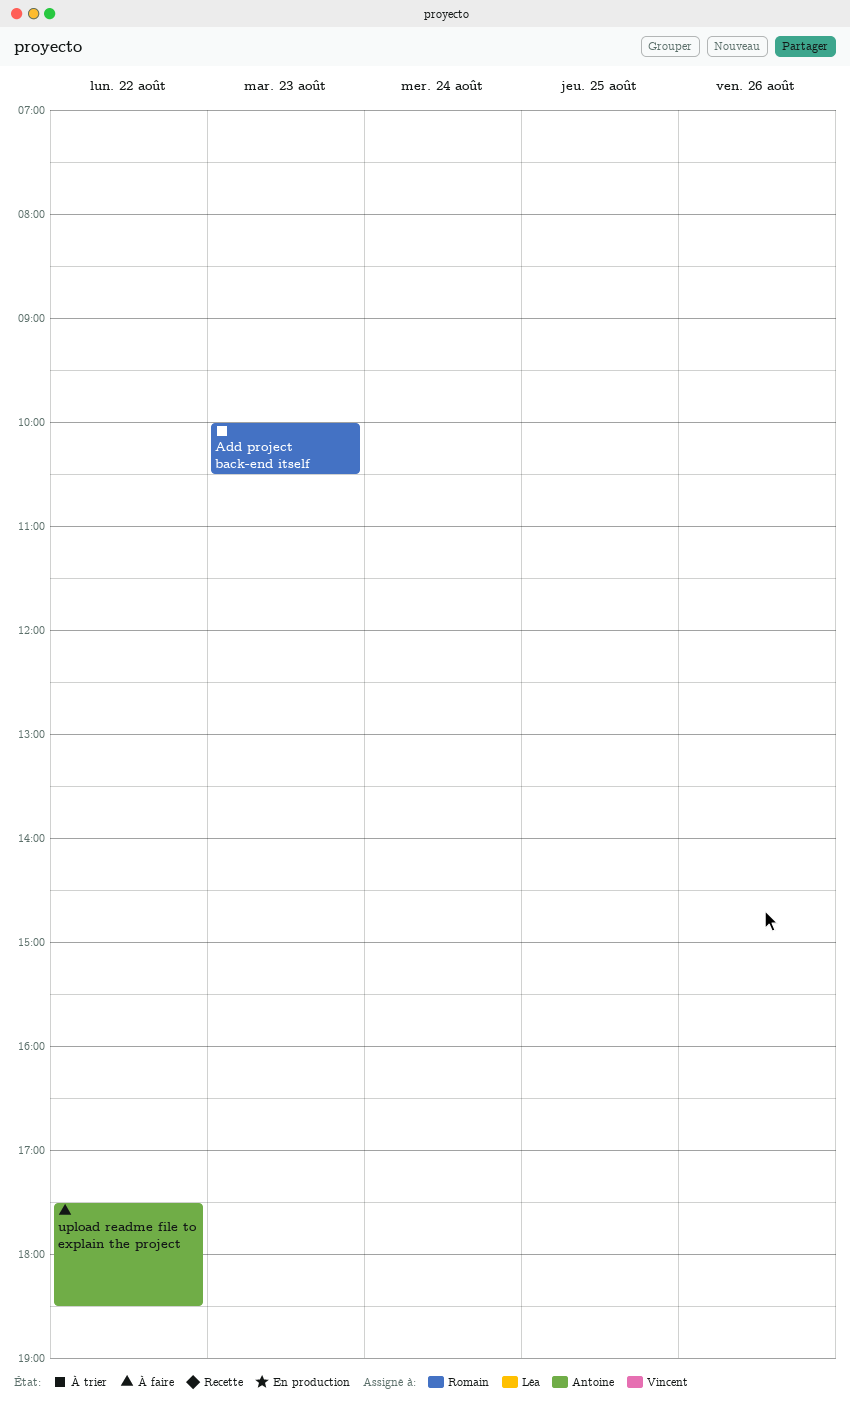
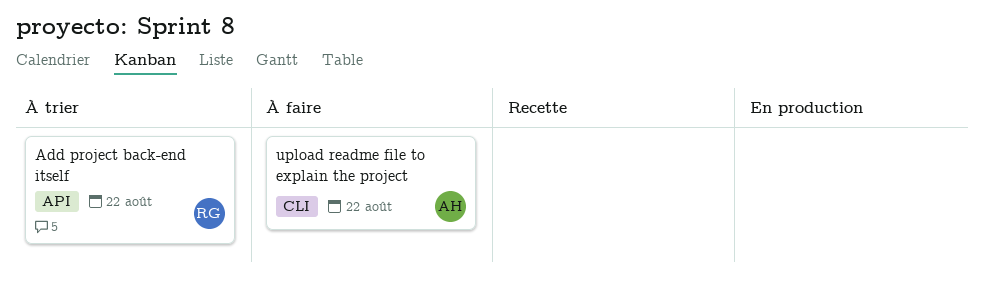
Add project back-end itself, day: Aug 23 -> Aug 22

